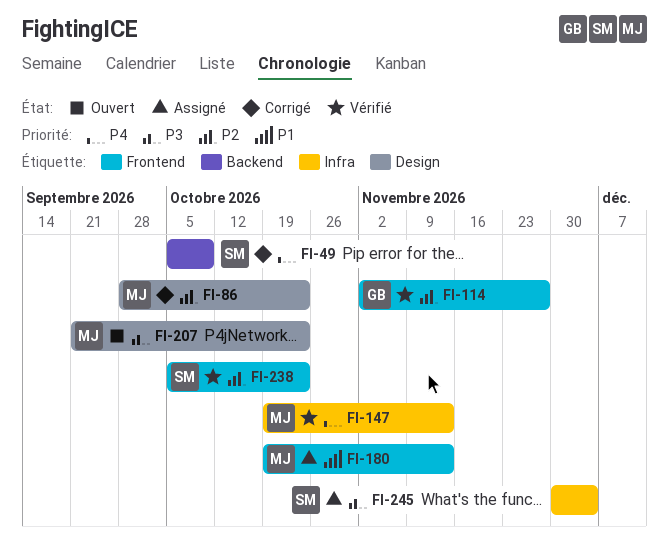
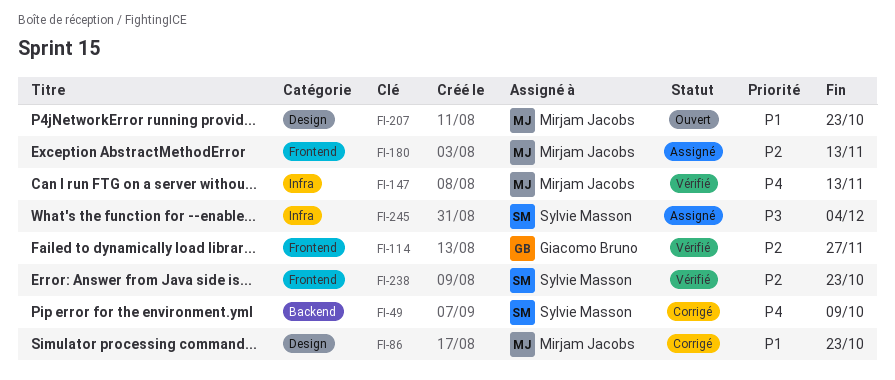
FI-86, priority: P2 -> P1
FI-180, priority: P1 -> P2
FI-207, priority: P3 -> P1

